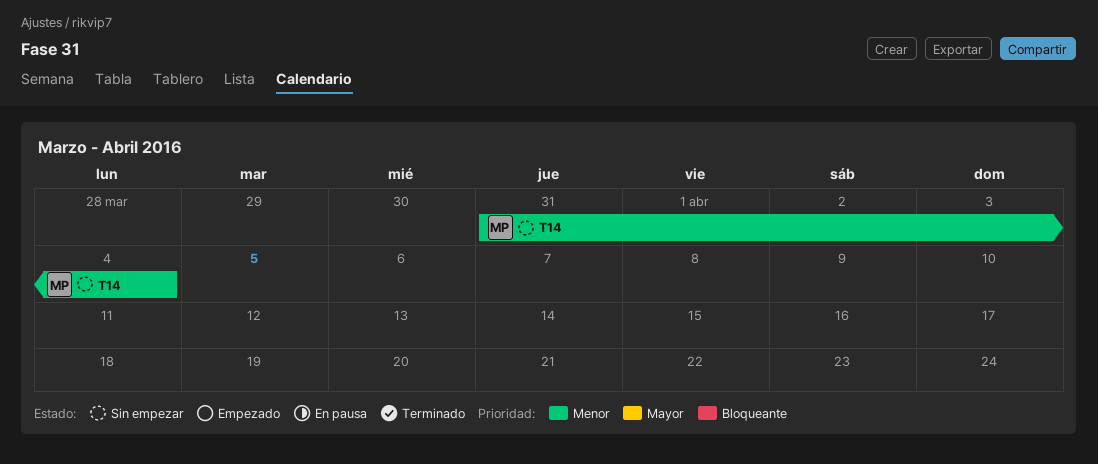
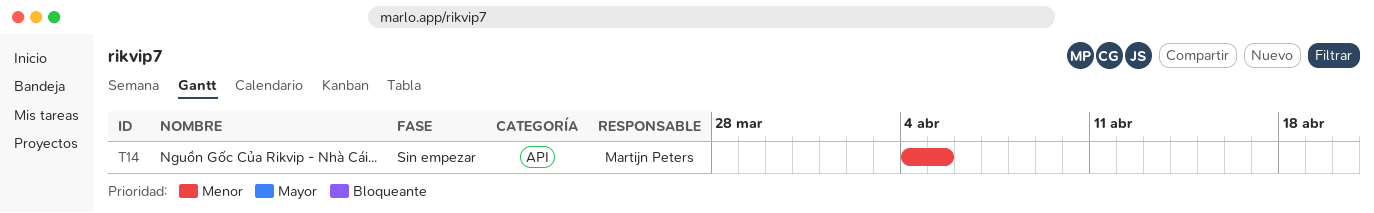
T14, start: Mar 31 -> Apr 4
T14, due: Apr 4 -> Apr 5

